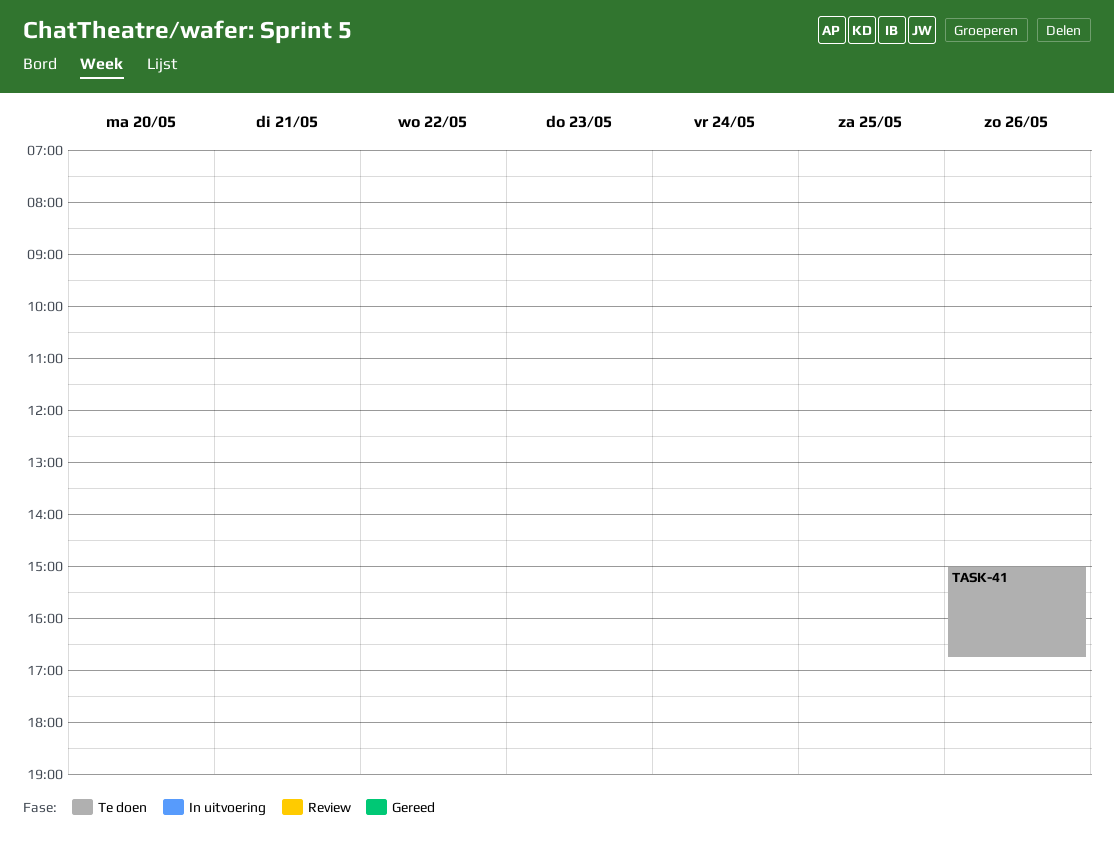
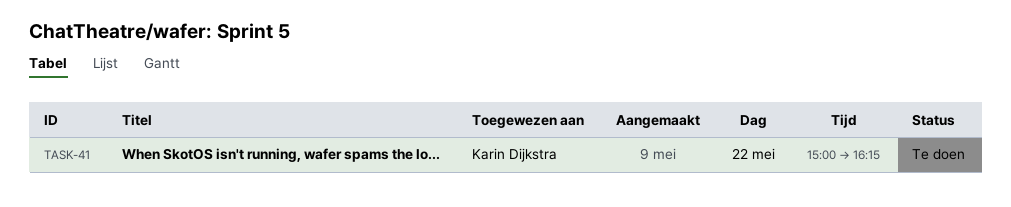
TASK-41, day: May 26 -> May 22
TASK-41, ends: 16:45 -> 16:15

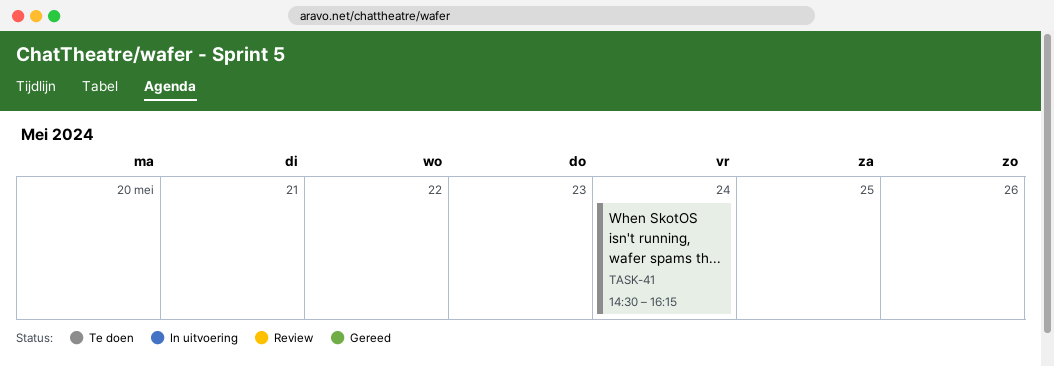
TASK-41, day: May 22 -> May 24
TASK-41, begins: 15:00 -> 14:30

